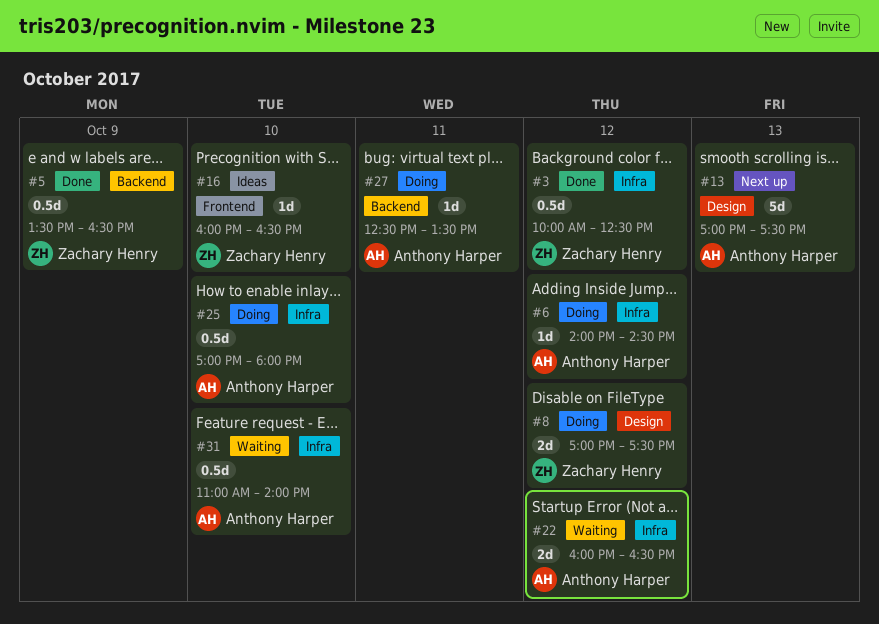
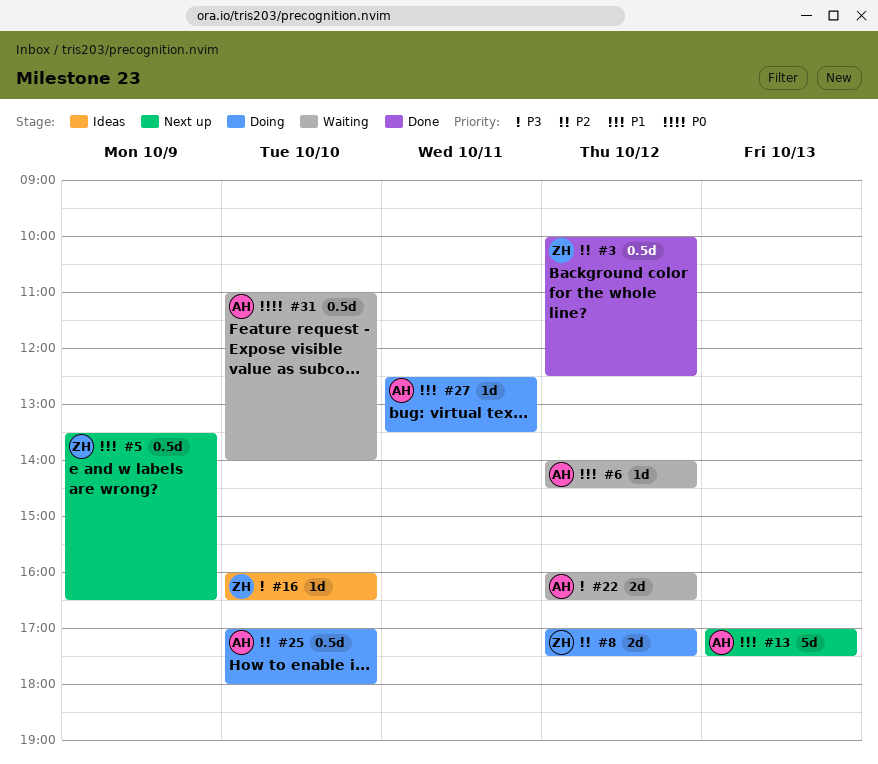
#5, status: Done -> Next up
#6, status: Doing -> Waiting

